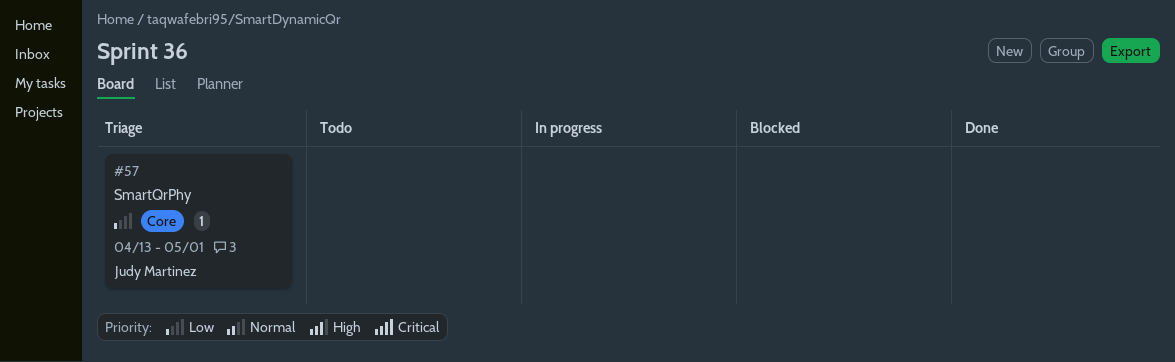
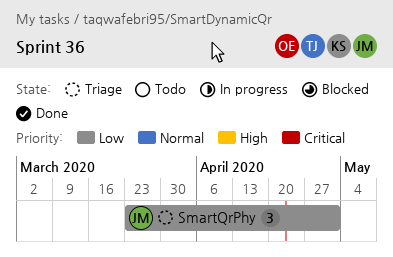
SmartQrPhy, estimate: 1 -> 3
SmartQrPhy, start: Apr 13 -> Mar 23

